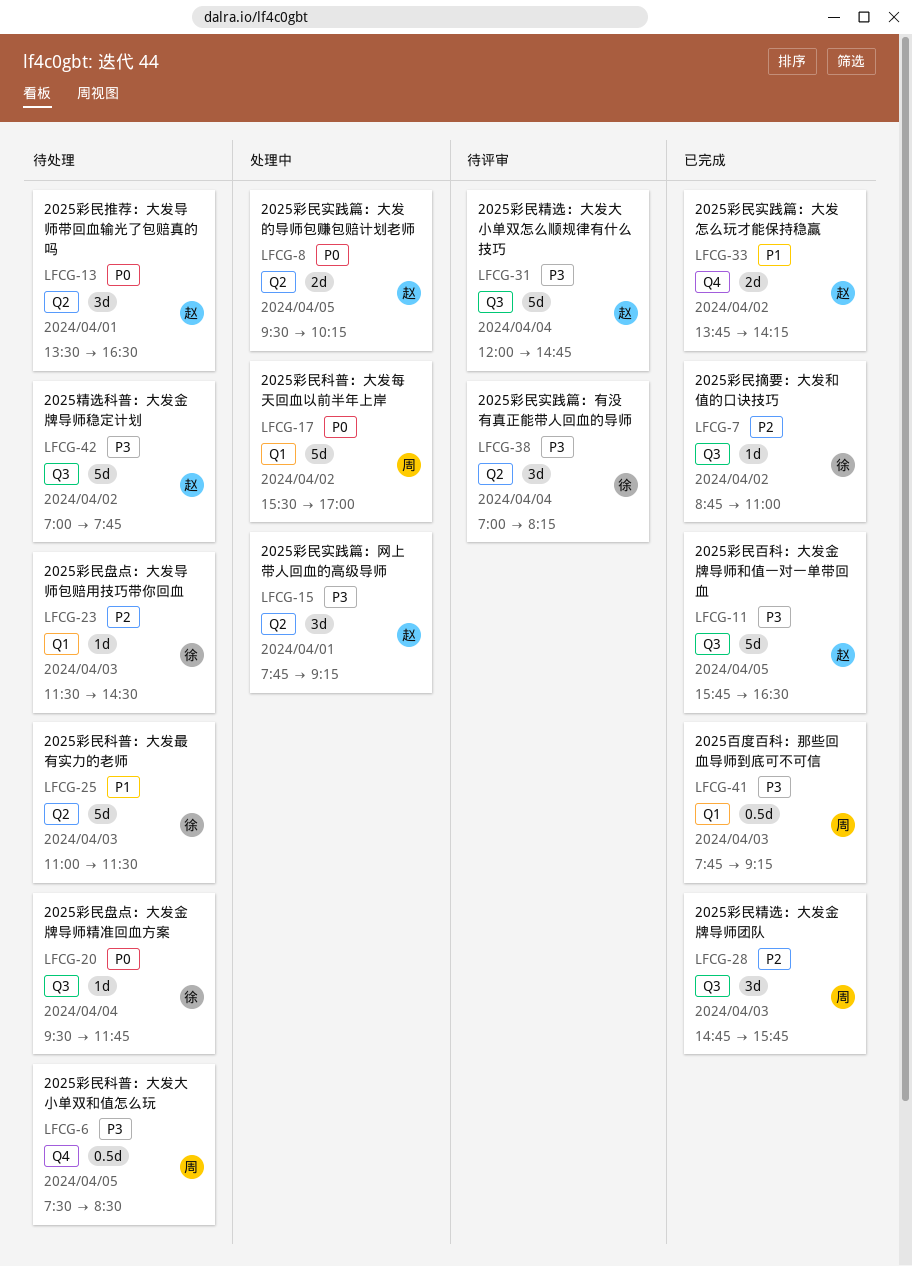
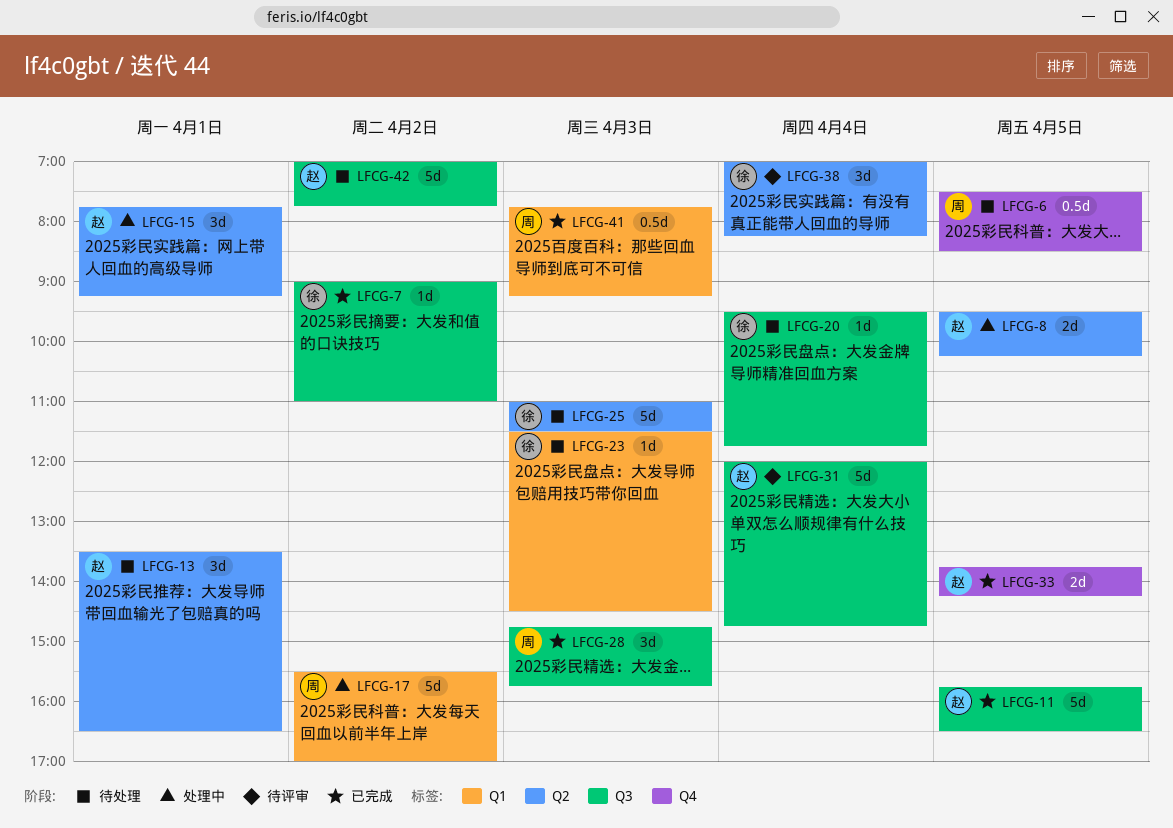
LFCG-7, begins: 08:45 -> 09:00
LFCG-33, day: Apr 2 -> Apr 5

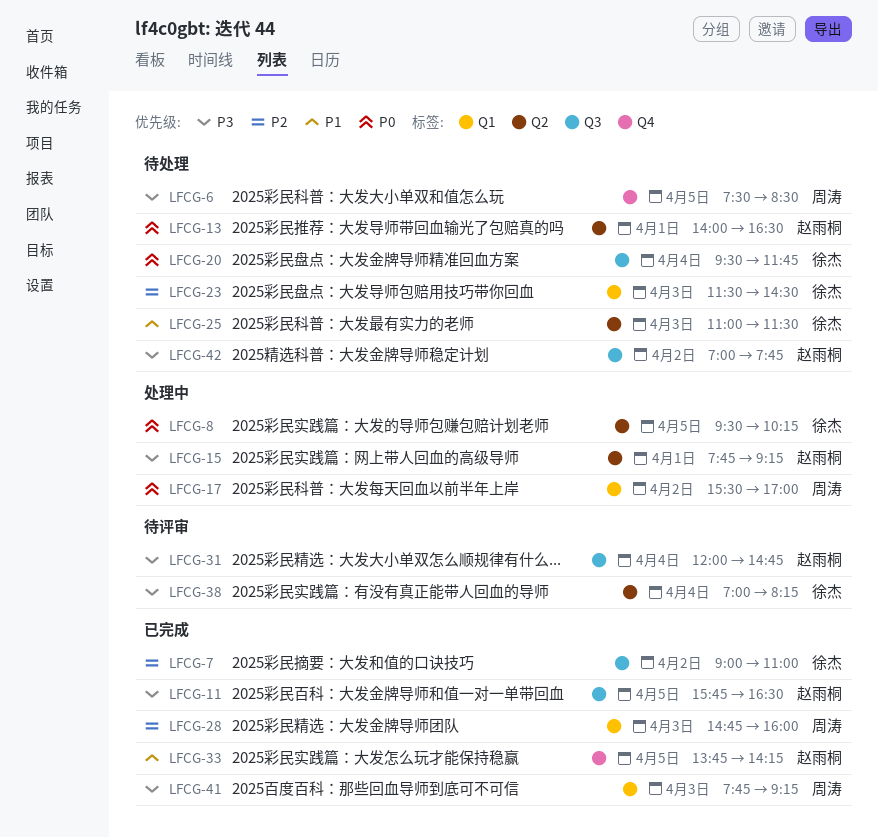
LFCG-8, owner: 赵雨桐 -> 徐杰
LFCG-13, begins: 13:30 -> 14:00
LFCG-28, label: Q3 -> Q1
LFCG-28, ends: 15:45 -> 16:00

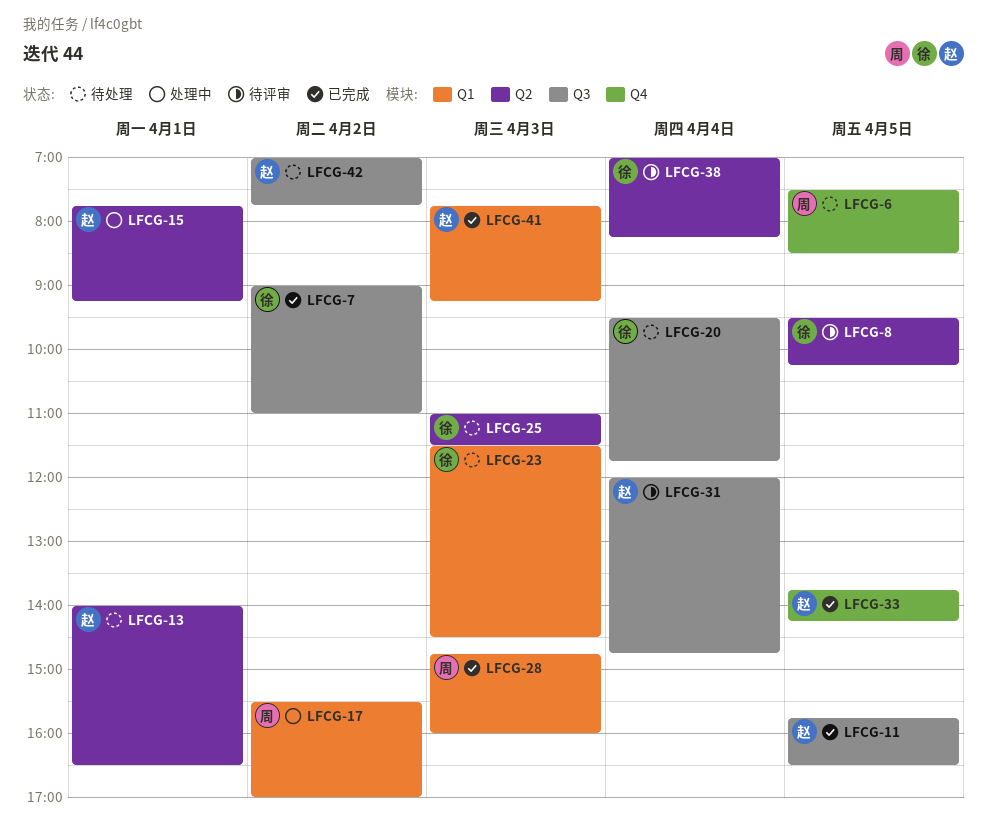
LFCG-8, status: 处理中 -> 待评审
LFCG-41, owner: 周涛 -> 赵雨桐

